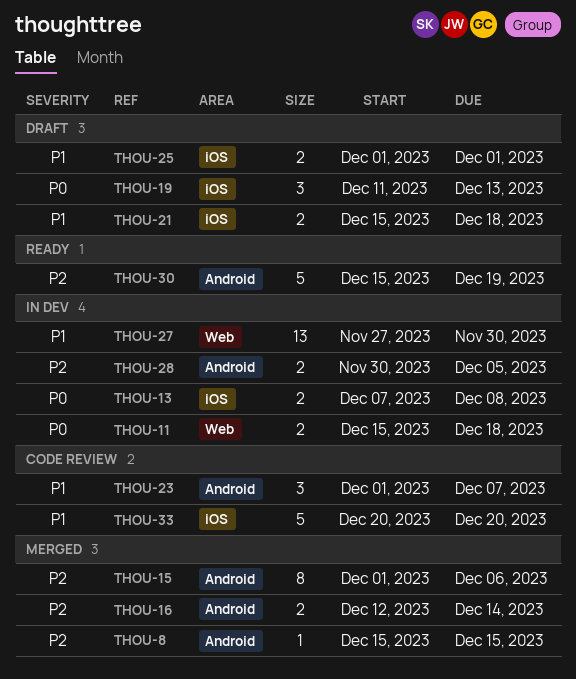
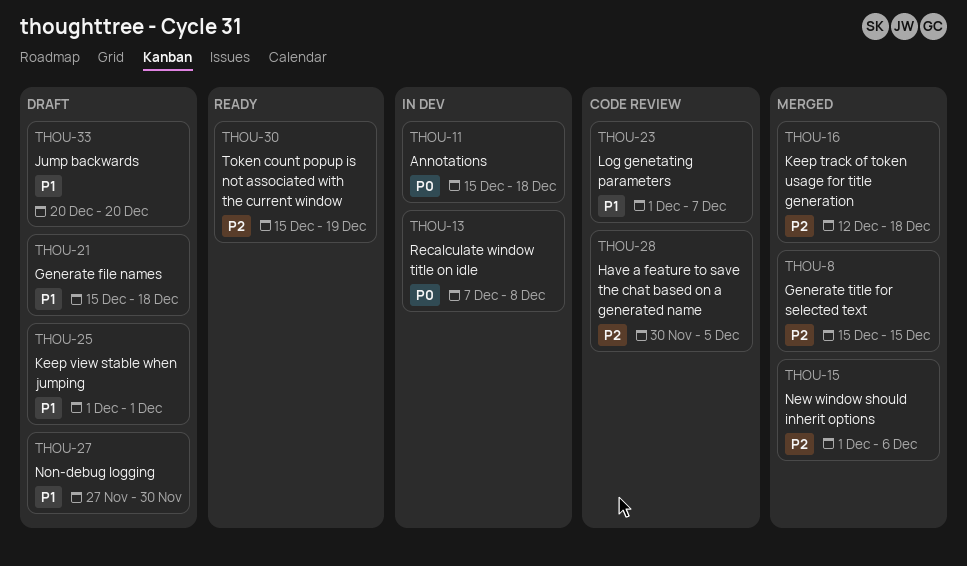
THOU-16, due: Dec 14 -> Dec 18
THOU-19: present -> none
THOU-27, status: In dev -> Draft
THOU-28, status: In dev -> Code review
THOU-33, status: Code review -> Draft

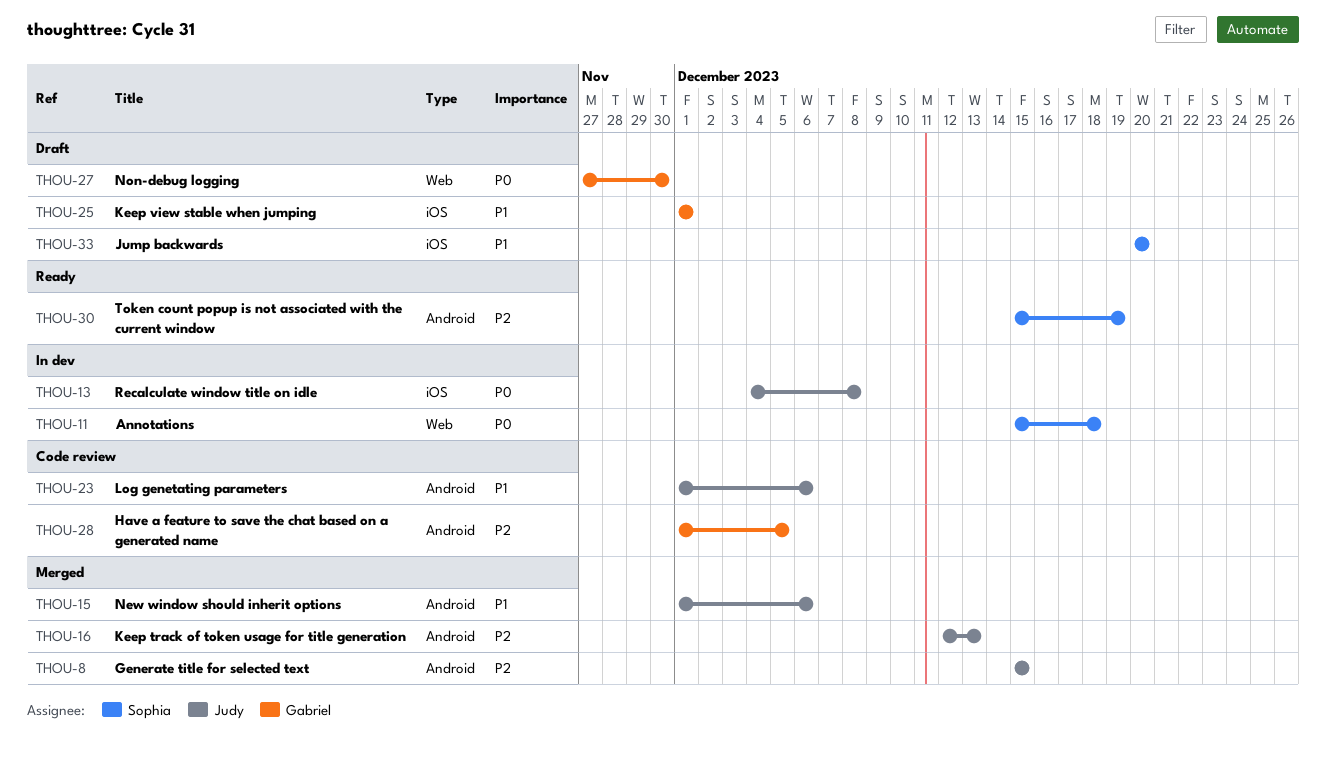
THOU-13, start: Dec 7 -> Dec 4
THOU-15, priority: P2 -> P1
THOU-16, due: Dec 18 -> Dec 13
THOU-21: present -> none
THOU-23, due: Dec 7 -> Dec 6
THOU-27, priority: P1 -> P0
THOU-28, start: Nov 30 -> Dec 1

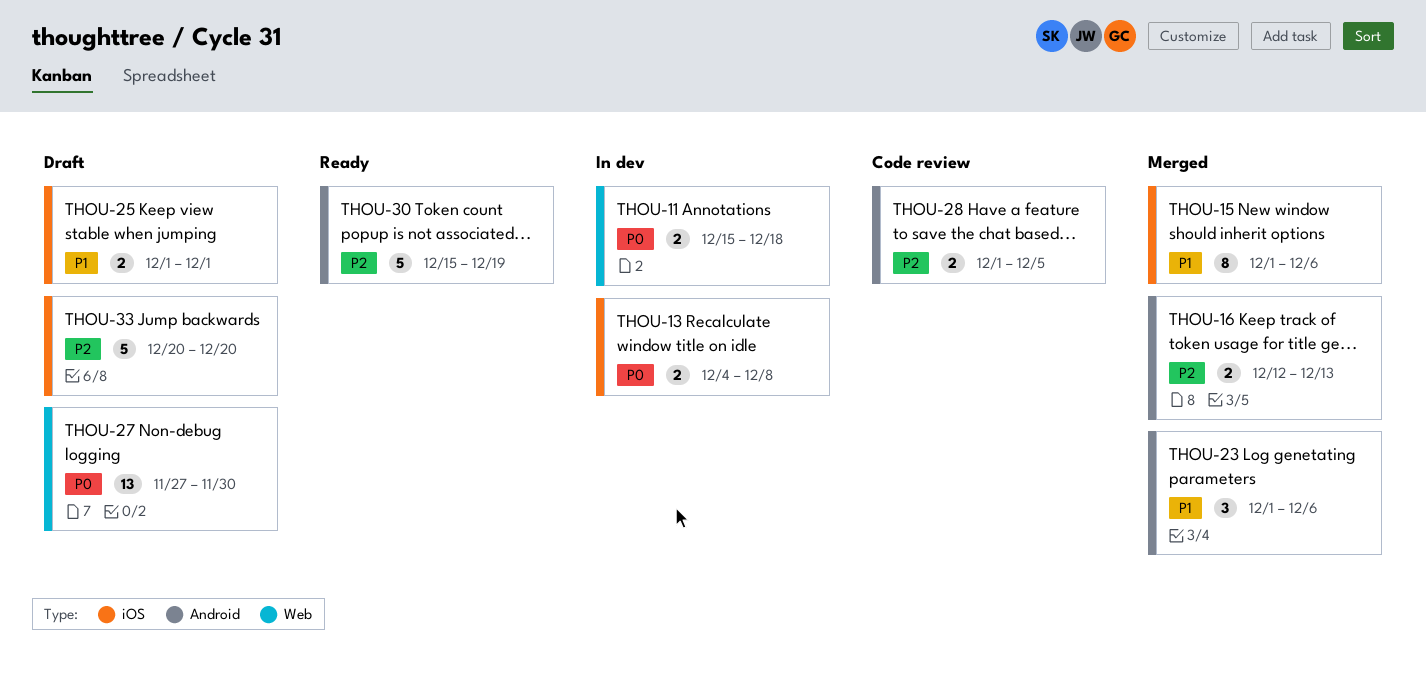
THOU-8: present -> none
THOU-15, label: Android -> iOS
THOU-23, status: Code review -> Merged
THOU-33, priority: P1 -> P2

